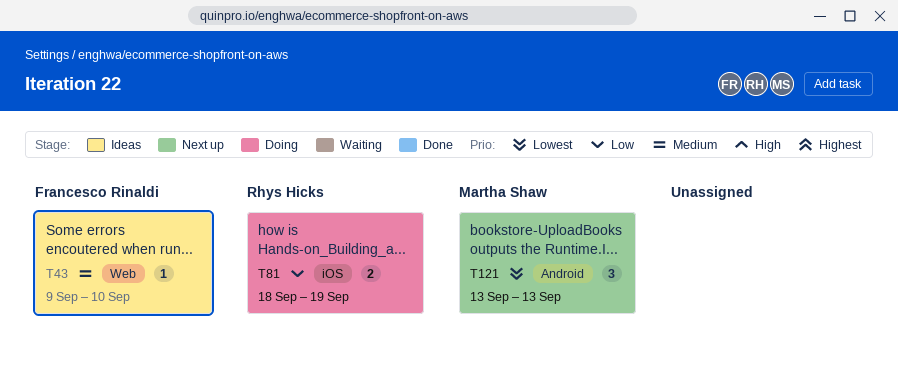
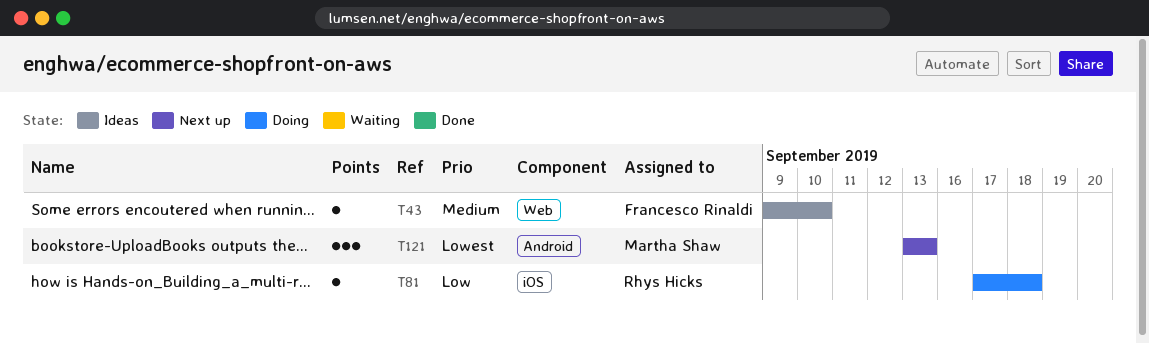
T81, estimate: 2 -> 1
T81, start: Sep 18 -> Sep 17
T81, due: Sep 19 -> Sep 18

